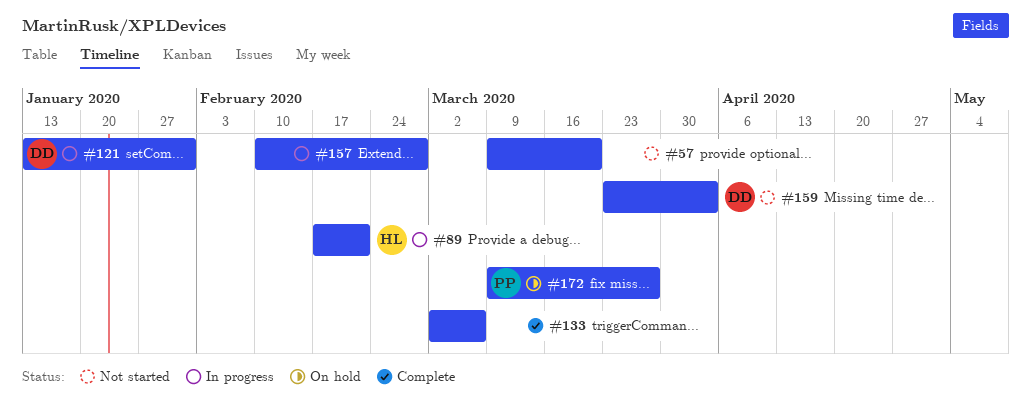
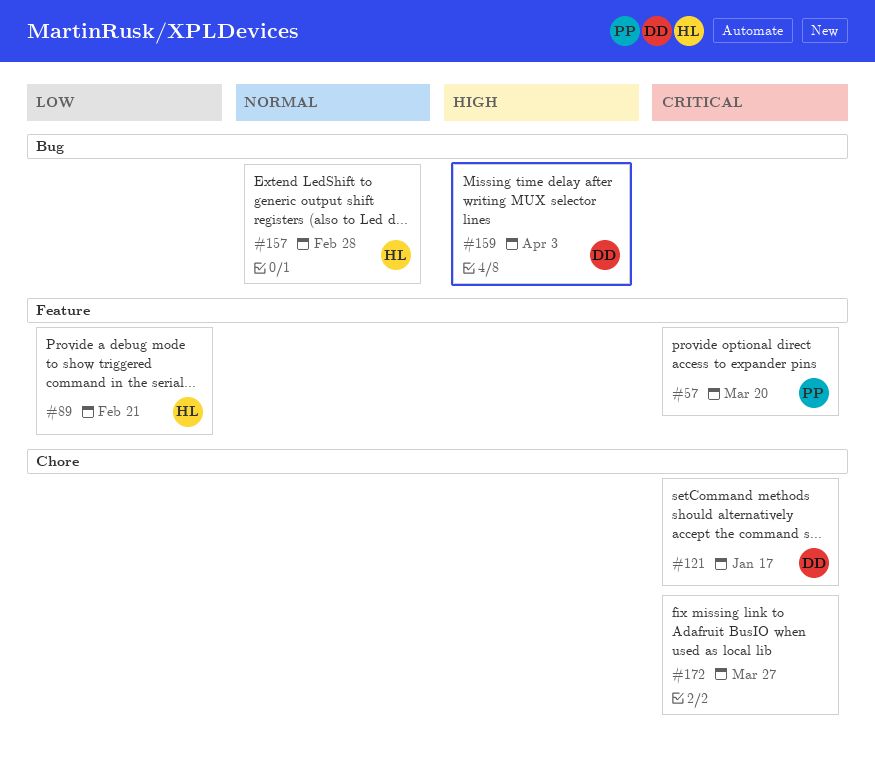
#57, owner: none -> PP
#121, due: Jan 31 -> Jan 17
#133: present -> none
#157, owner: none -> HL
#172, owner: PP -> none

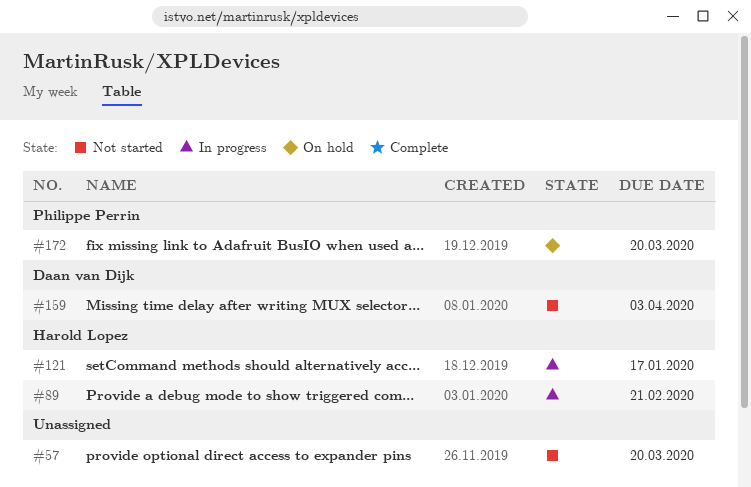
#57, owner: Philippe Perrin -> none
#121, owner: Daan van Dijk -> Harold Lopez
#157: present -> none
#172, owner: none -> Philippe Perrin
#172, due: Mar 27 -> Mar 20

